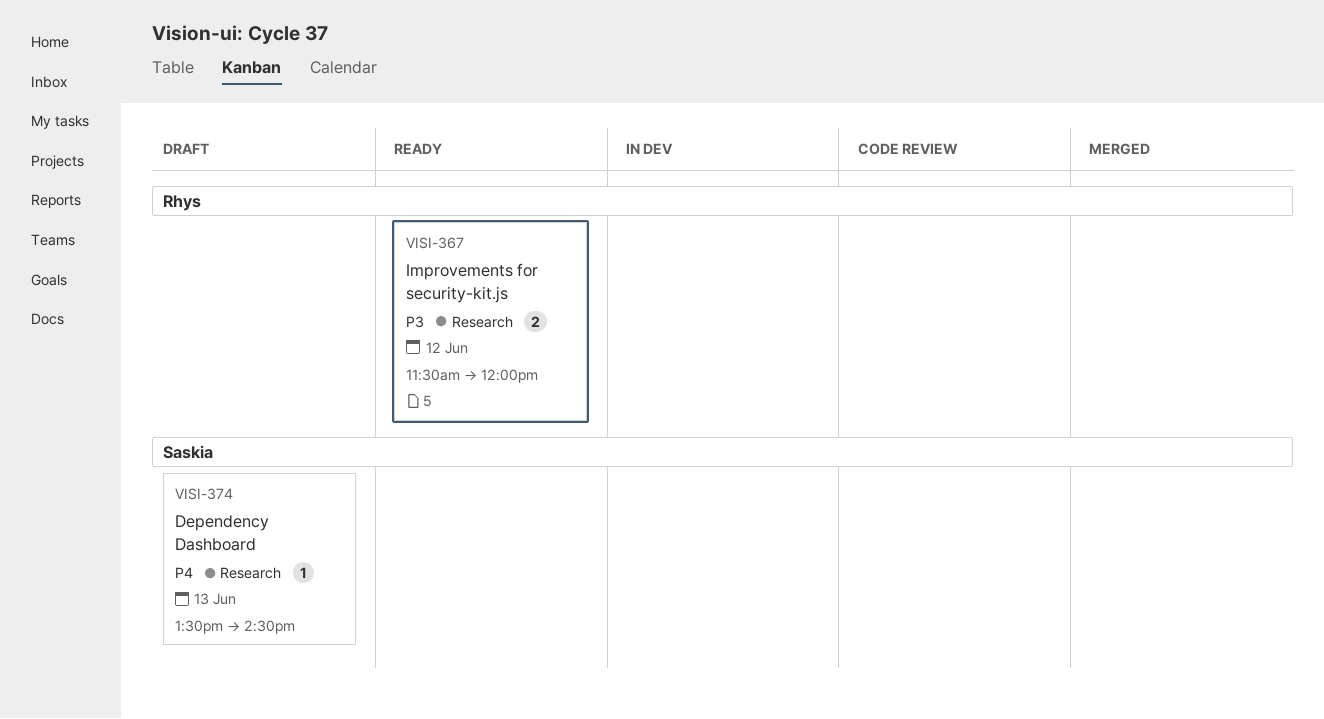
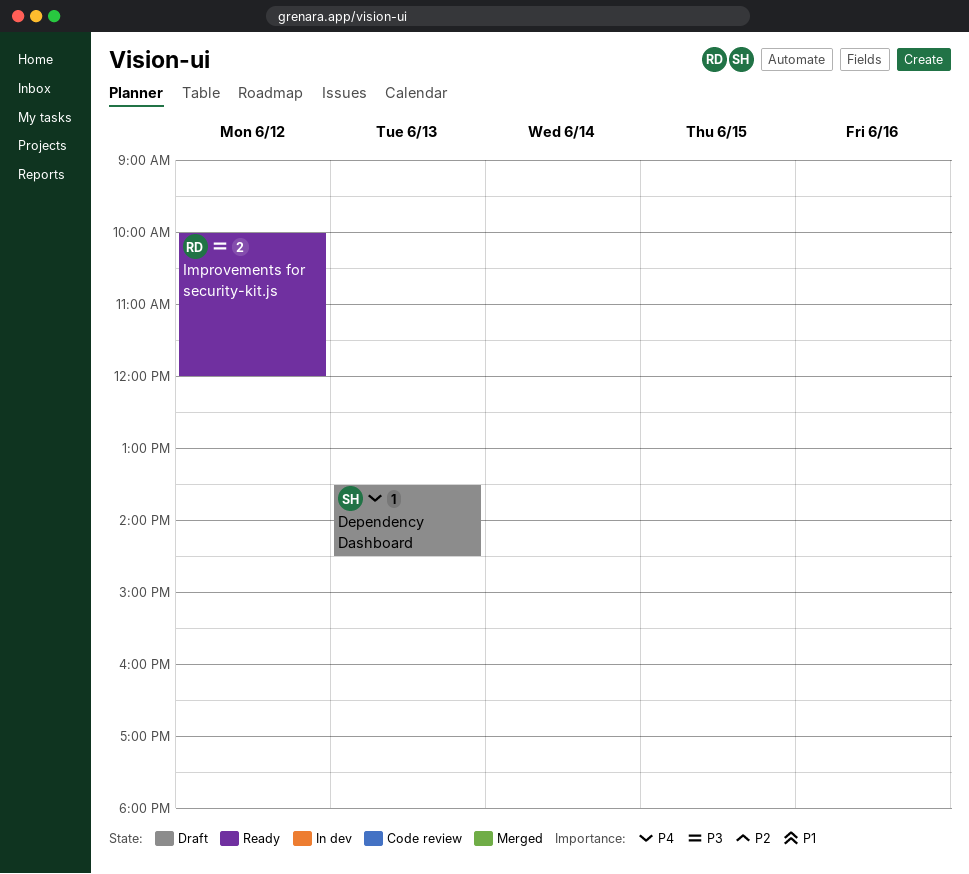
Improvements for security-kit.js, begins: 11:30 -> 10:00

